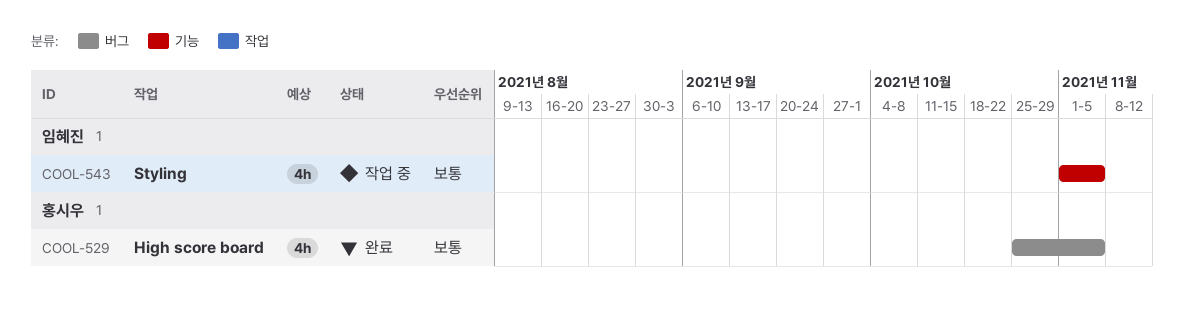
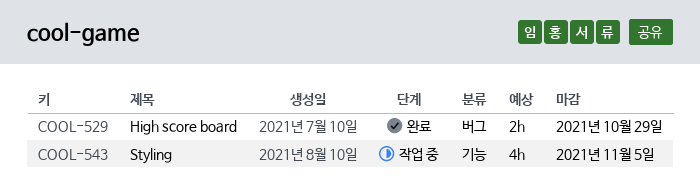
COOL-529, estimate: 4h -> 2h
COOL-529, due: Nov 5 -> Oct 29

